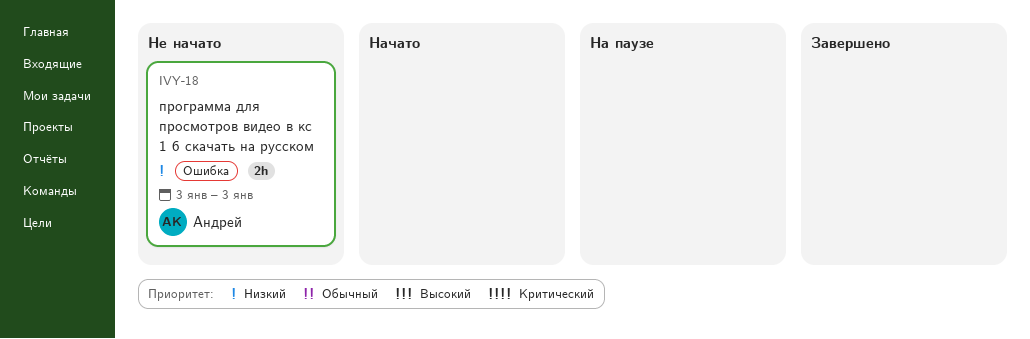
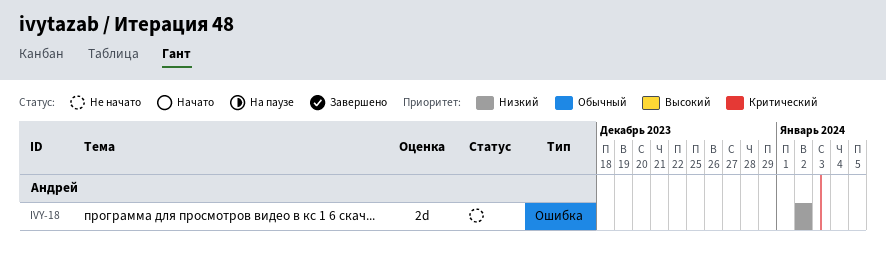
IVY-18, estimate: 2h -> 2d
IVY-18, start: Jan 3 -> Jan 2
IVY-18, due: Jan 3 -> Jan 2

